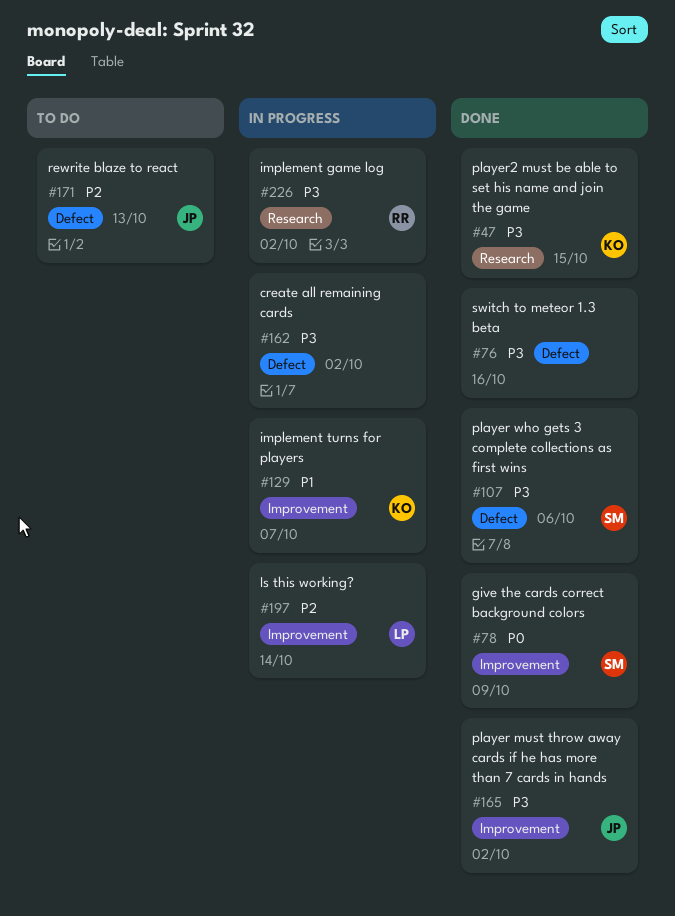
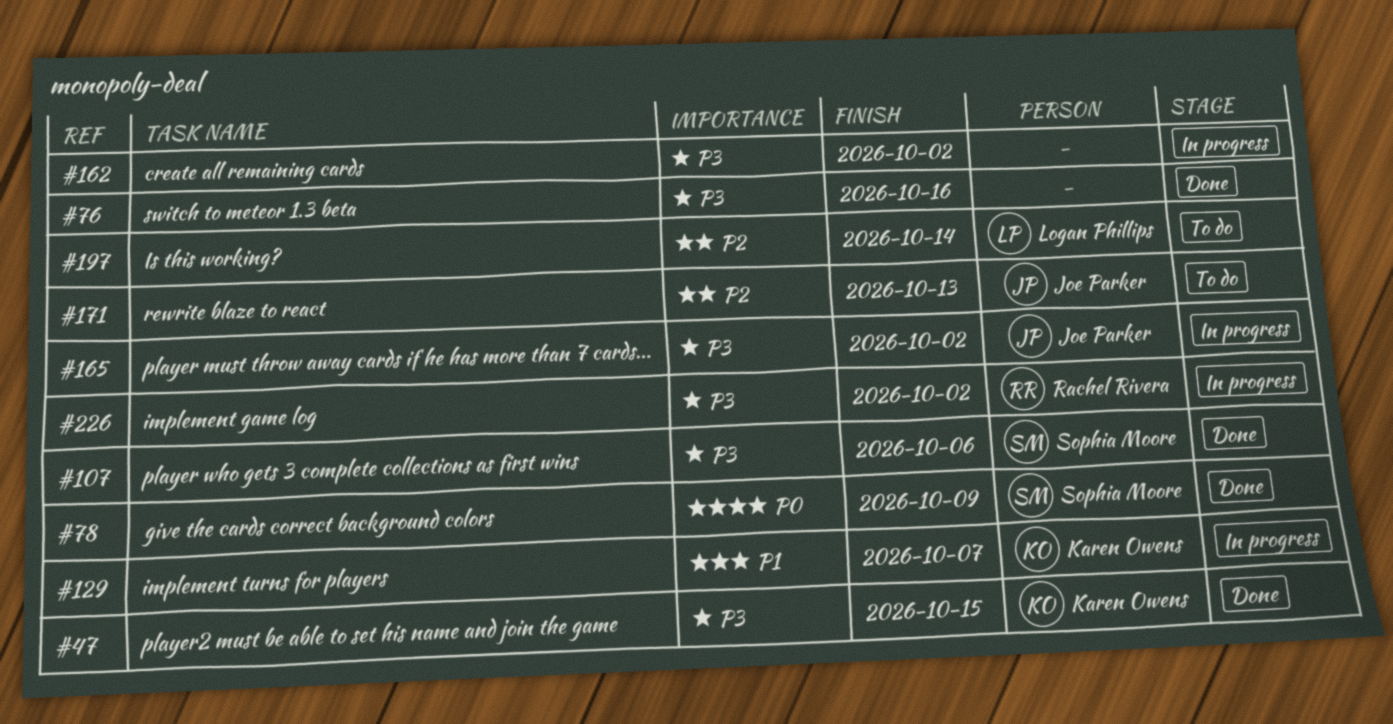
#165, status: Done -> In progress
#197, status: In progress -> To do

